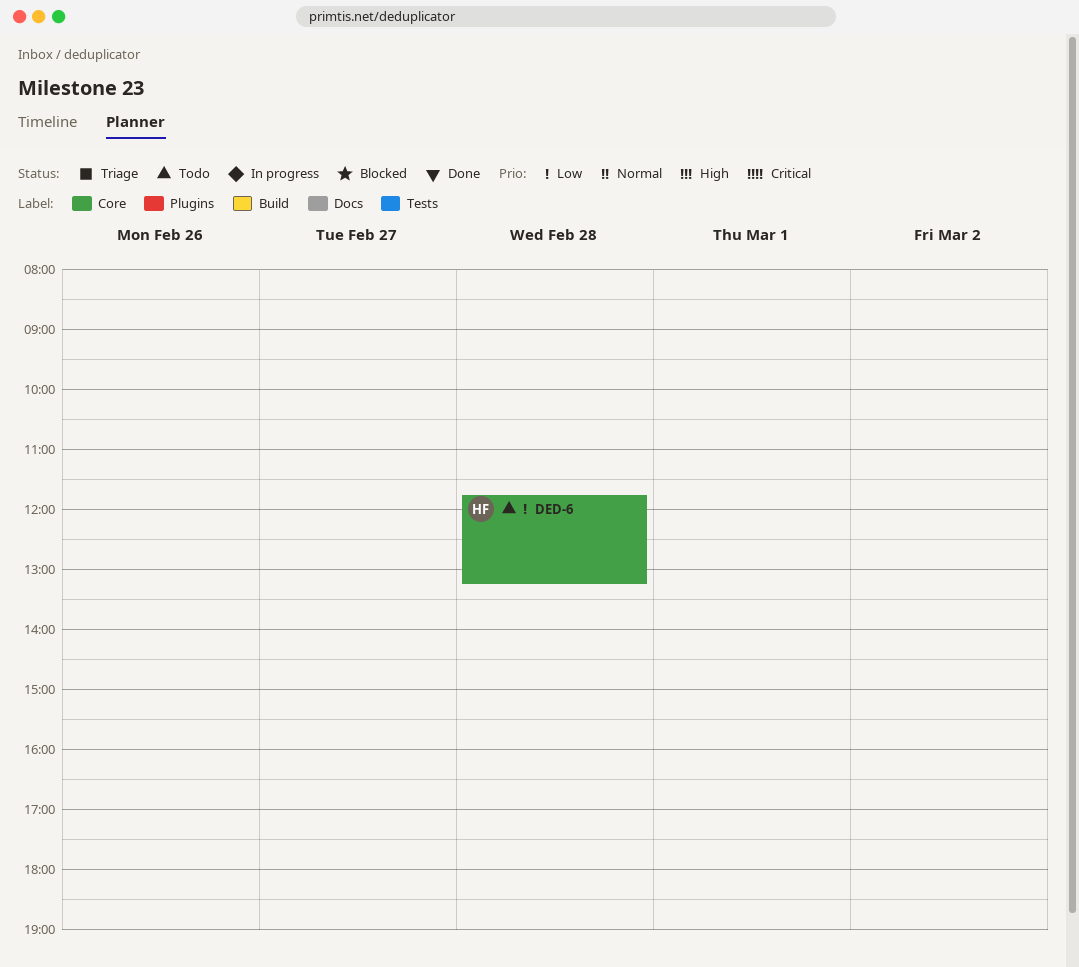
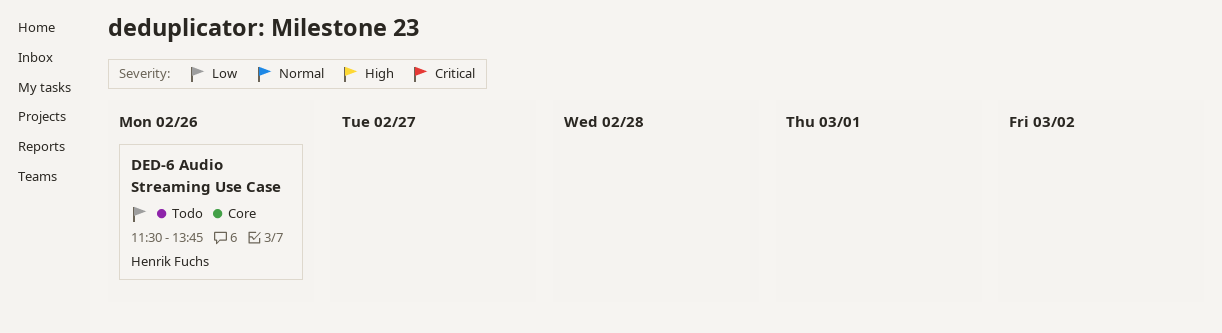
DED-6, day: Feb 28 -> Feb 26
DED-6, begins: 11:45 -> 11:30
DED-6, ends: 13:15 -> 13:45

